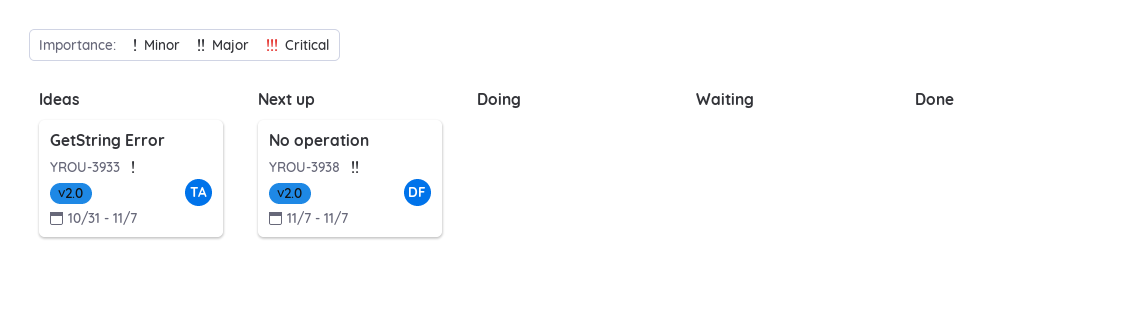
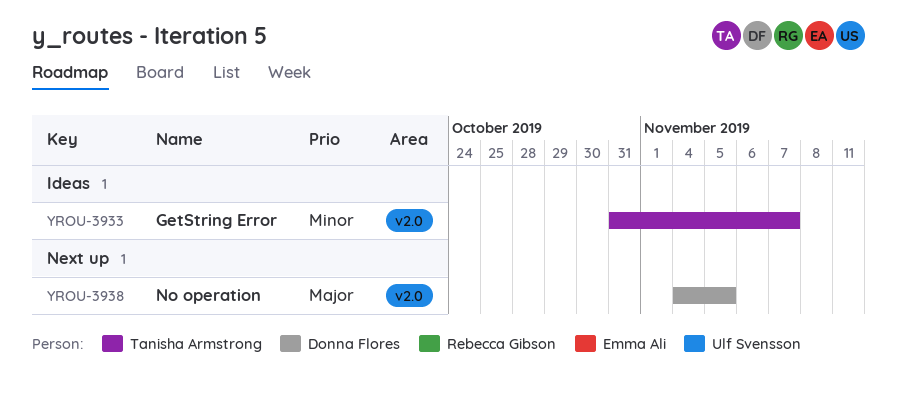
YROU-3938, start: Nov 7 -> Nov 4
YROU-3938, due: Nov 7 -> Nov 5

